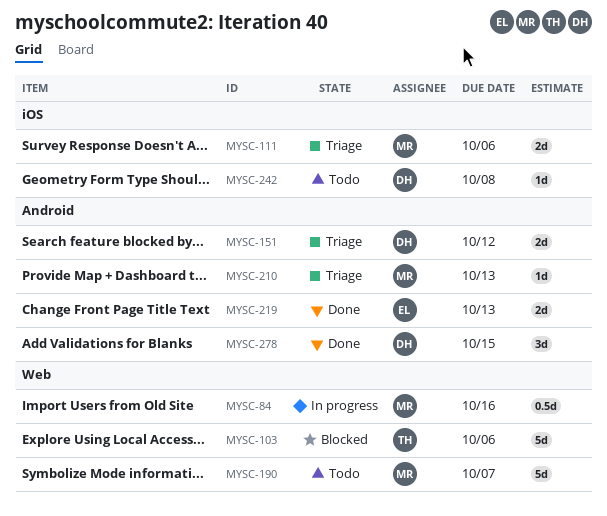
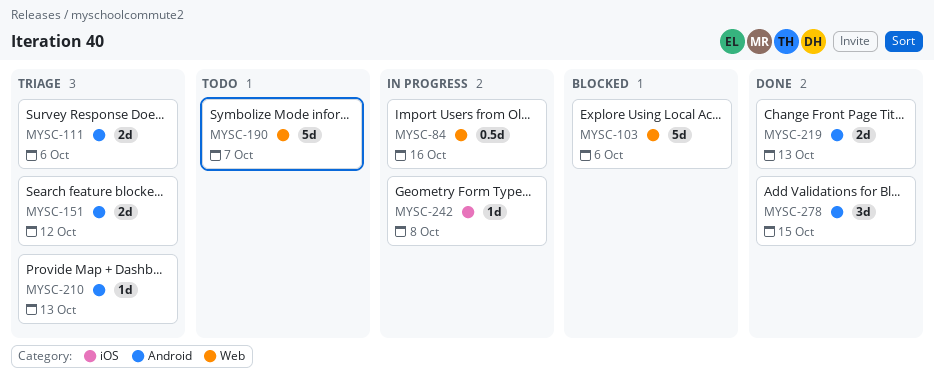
MYSC-111, label: iOS -> Android
MYSC-242, status: Todo -> In progress

